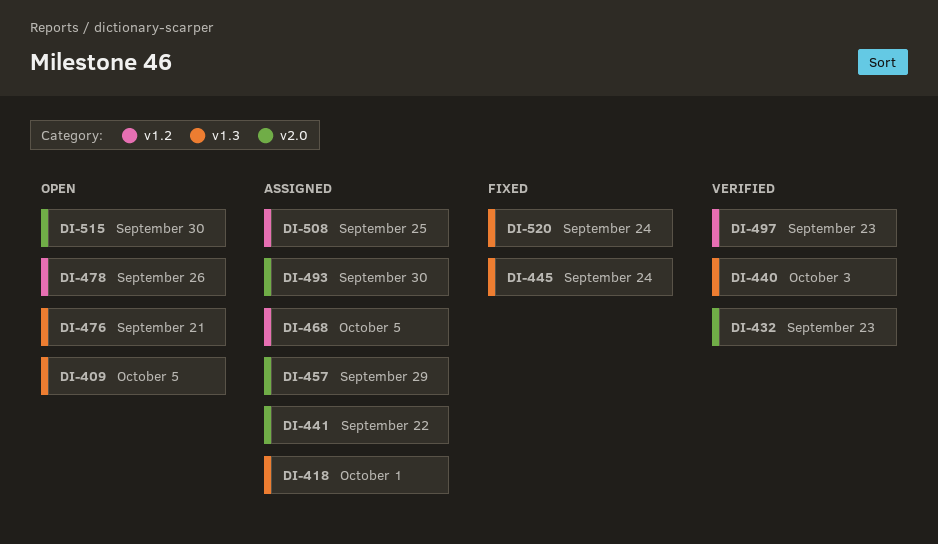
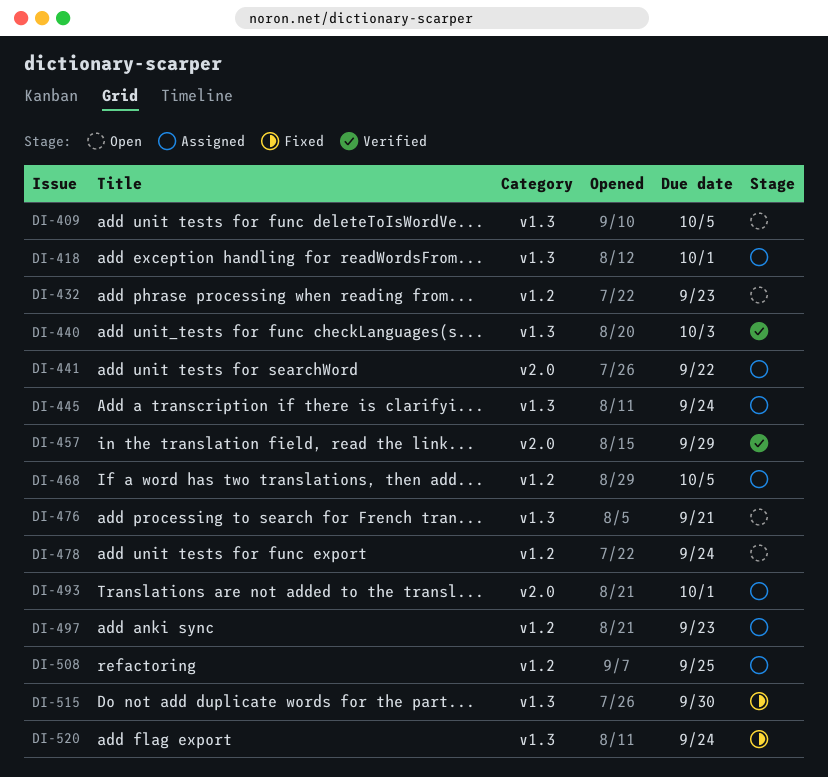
DI-432, status: Verified -> Open
DI-432, label: v2.0 -> v1.2
DI-445, status: Fixed -> Assigned
DI-457, status: Assigned -> Verified
DI-478, due: Sep 26 -> Sep 24
DI-493, due: Sep 30 -> Oct 1
DI-497, status: Verified -> Assigned
DI-515, status: Open -> Fixed
DI-515, label: v2.0 -> v1.3

